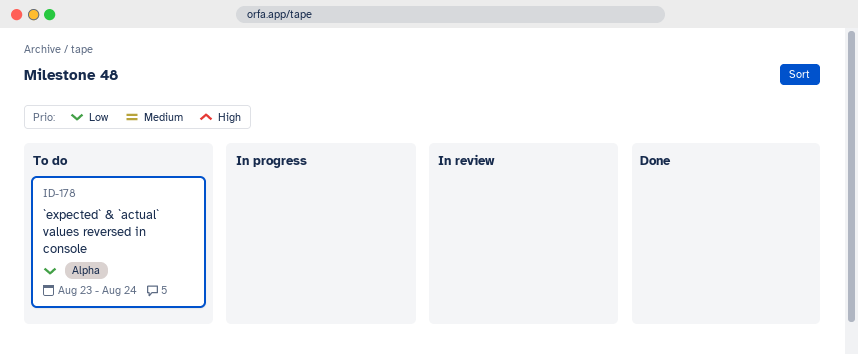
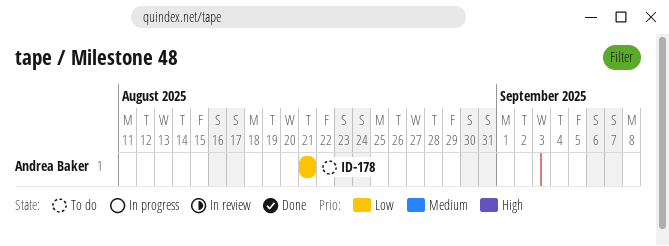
ID-178, start: Aug 23 -> Aug 21
ID-178, due: Aug 24 -> Aug 21

